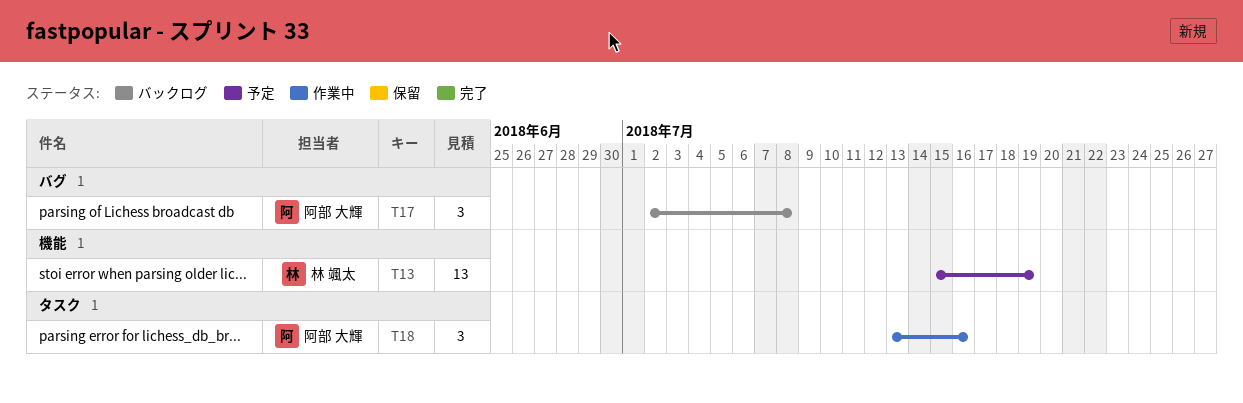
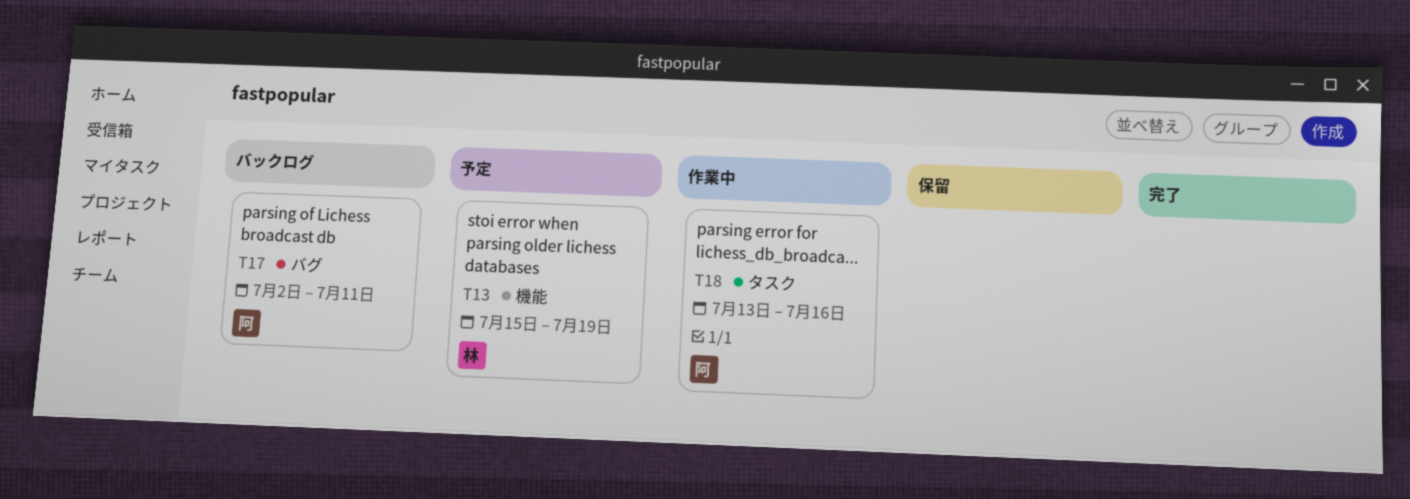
T17, due: Jul 8 -> Jul 11

